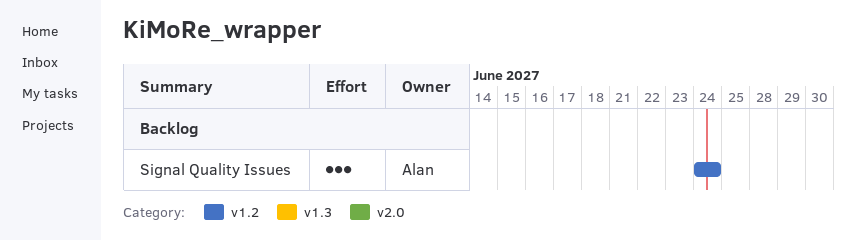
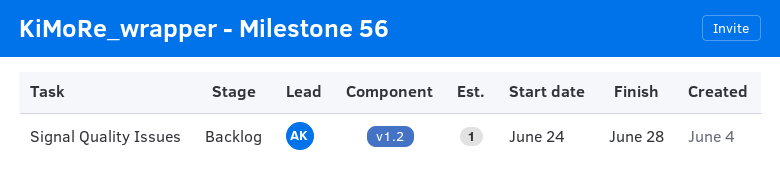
Signal Quality Issues, estimate: 3 -> 1
Signal Quality Issues, due: Jun 24 -> Jun 28

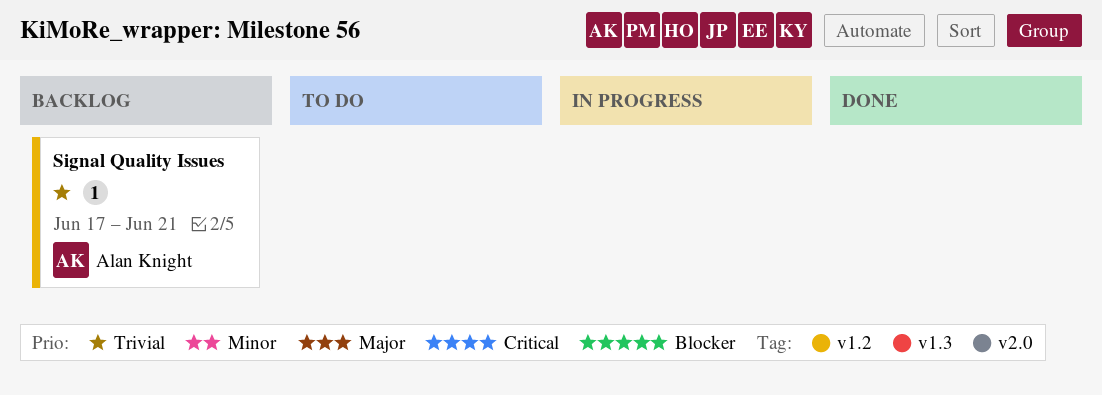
Signal Quality Issues, start: Jun 24 -> Jun 17
Signal Quality Issues, due: Jun 28 -> Jun 21

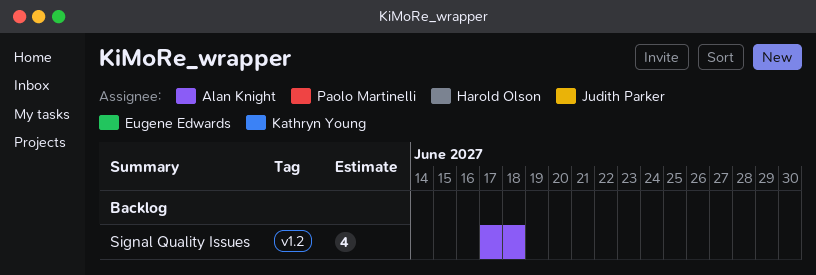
Signal Quality Issues, estimate: 1 -> 4
Signal Quality Issues, due: Jun 21 -> Jun 18

